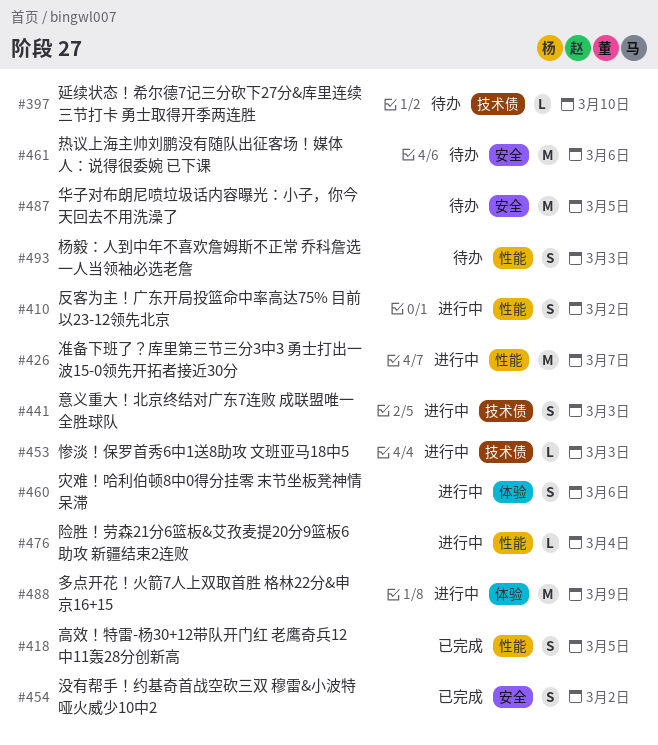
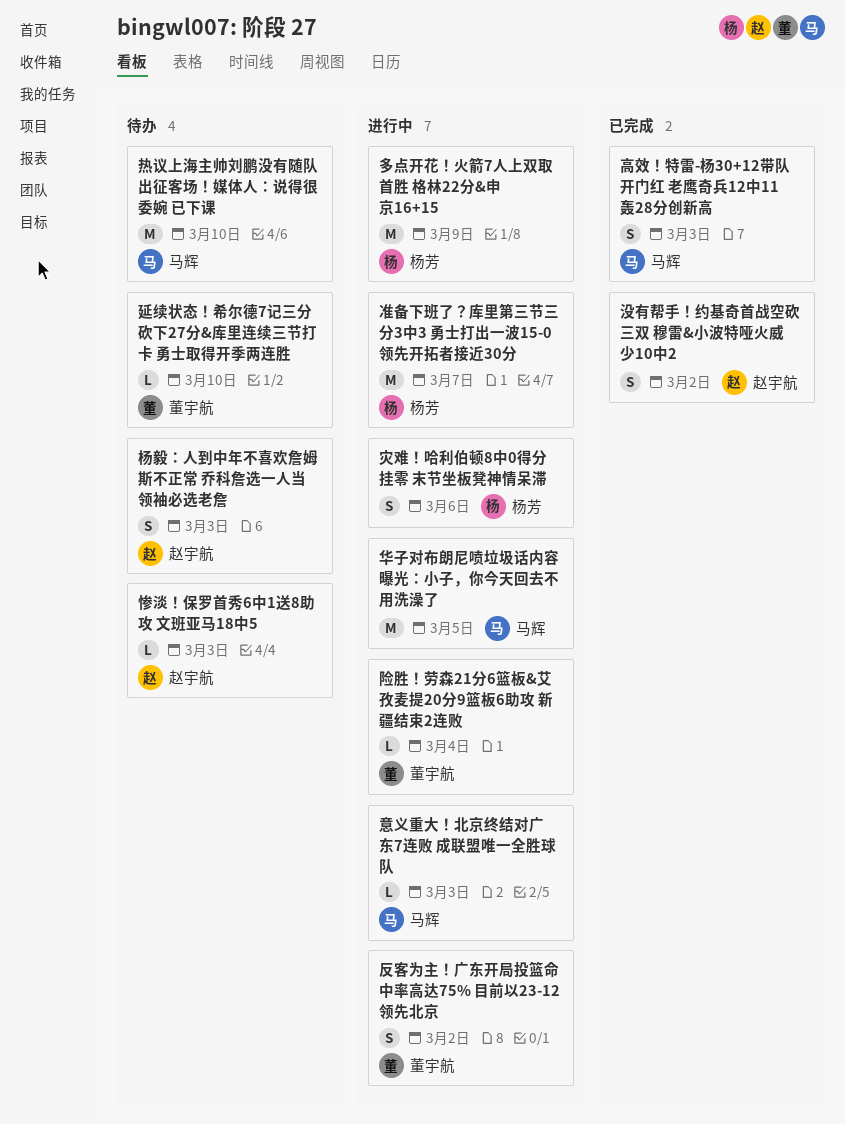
华子对布朗尼喷垃圾话内容曝光：小子，你今天回去不用洗澡了, status: 待办 -> 进行中
惨淡！保罗首秀6中1送8助攻 文班亚马18中5, status: 进行中 -> 待办
意义重大！北京终结对广东7连败 成联盟唯一全胜球队, estimate: S -> L
热议上海主帅刘鹏没有随队出征客场！媒体人：说得很委婉 已下课, due: Mar 6 -> Mar 10
高效！特雷-杨30+12带队开门红 老鹰奇兵12中11轰28分创新高, due: Mar 5 -> Mar 3

